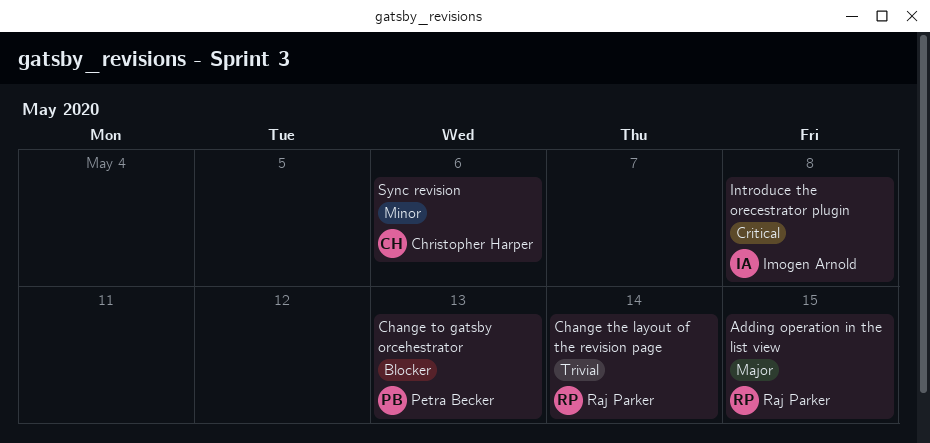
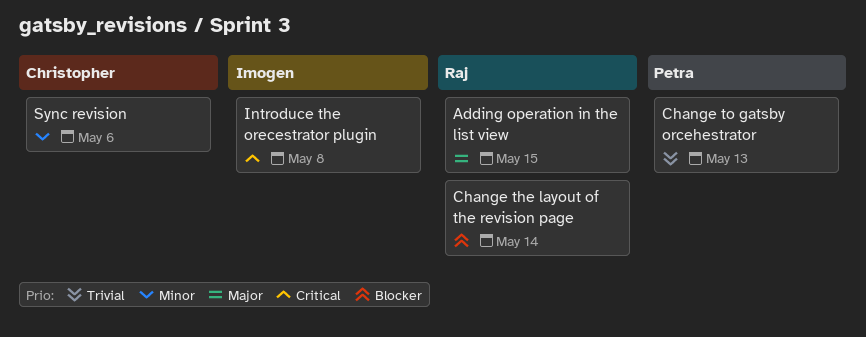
Change the layout of the revision page, priority: Trivial -> Blocker
Change to gatsby orcehestrator, priority: Blocker -> Trivial

